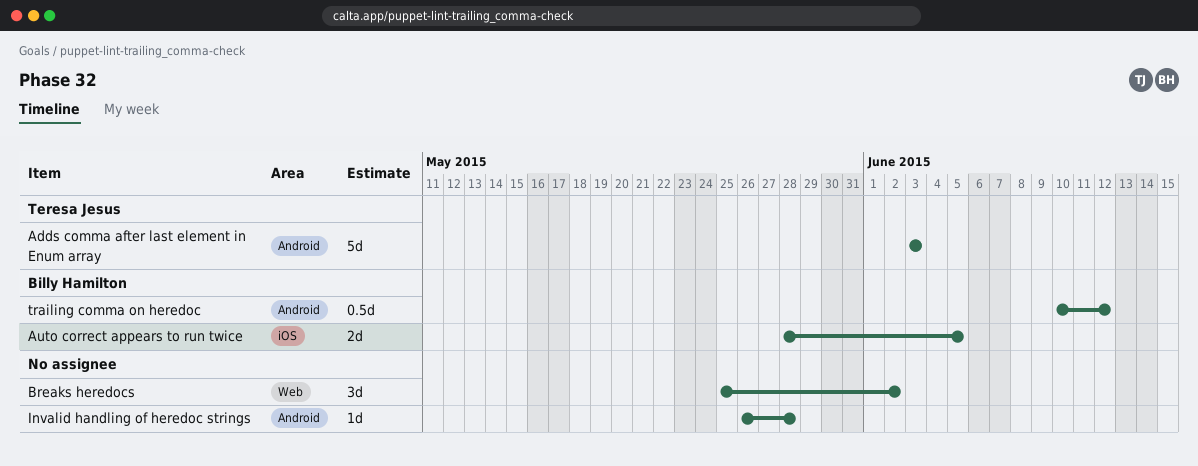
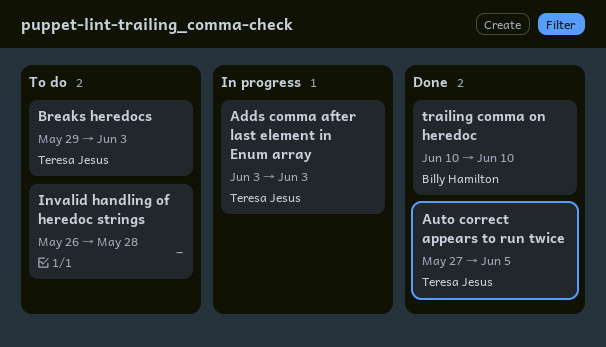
Auto correct appears to run twice, owner: Billy Hamilton -> Teresa Jesus
Auto correct appears to run twice, start: May 28 -> May 27
Breaks heredocs, owner: none -> Teresa Jesus
Breaks heredocs, start: May 25 -> May 29
Breaks heredocs, due: Jun 2 -> Jun 3
trailing comma on heredoc, due: Jun 12 -> Jun 10

